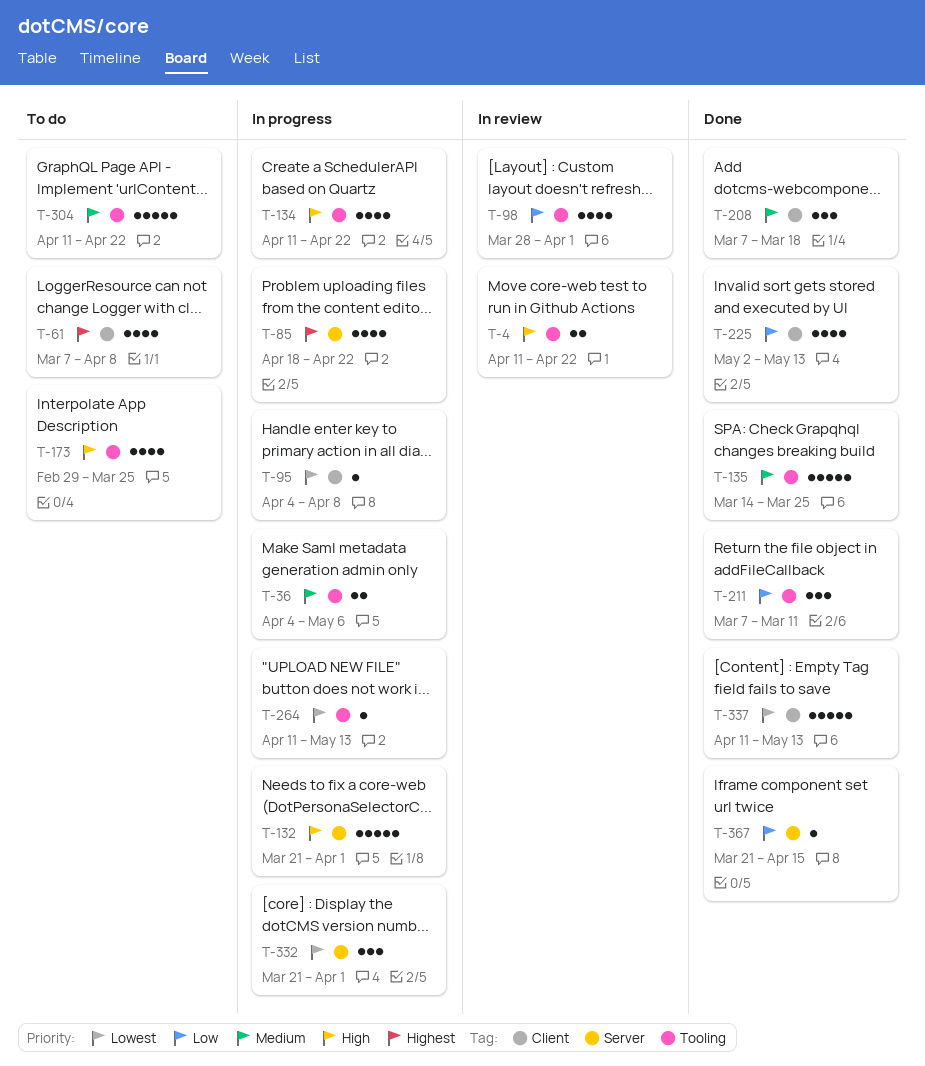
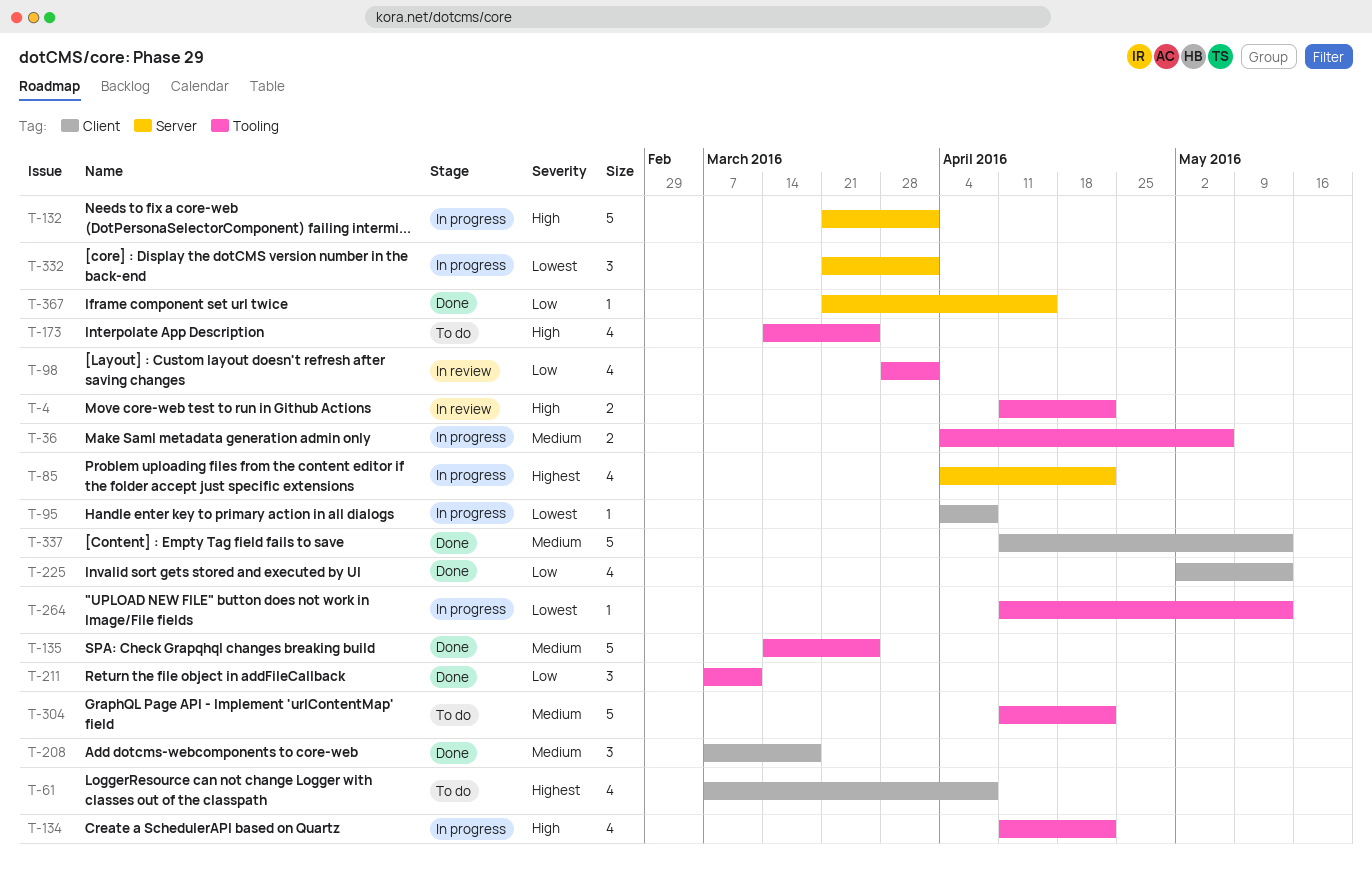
T-85, start: Apr 18 -> Apr 4
T-173, start: Feb 29 -> Mar 14
T-337, priority: Lowest -> Medium

